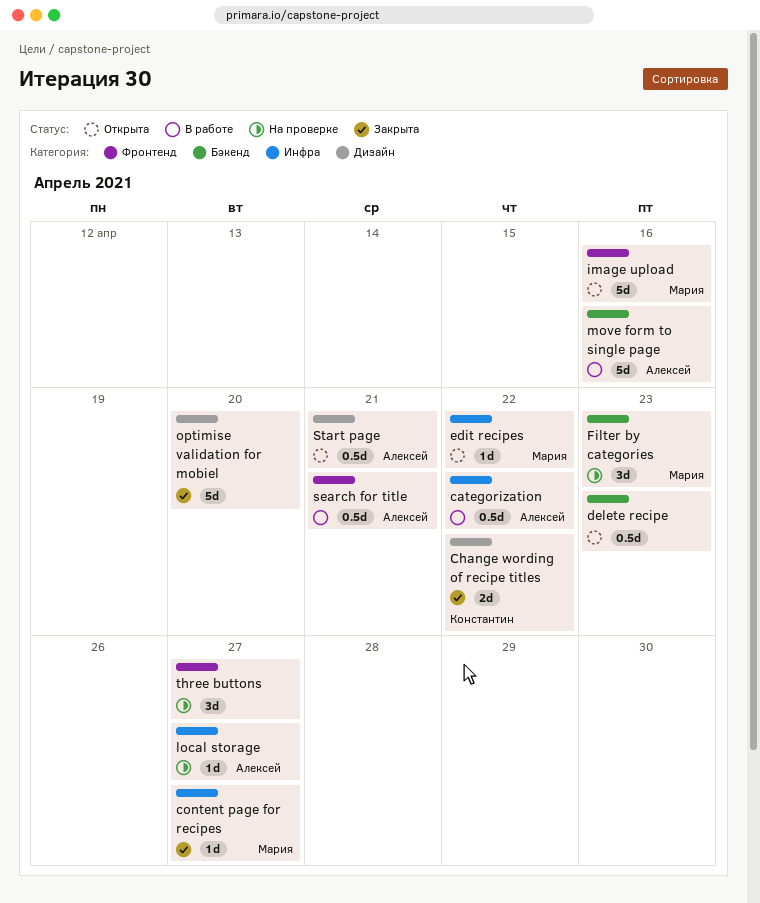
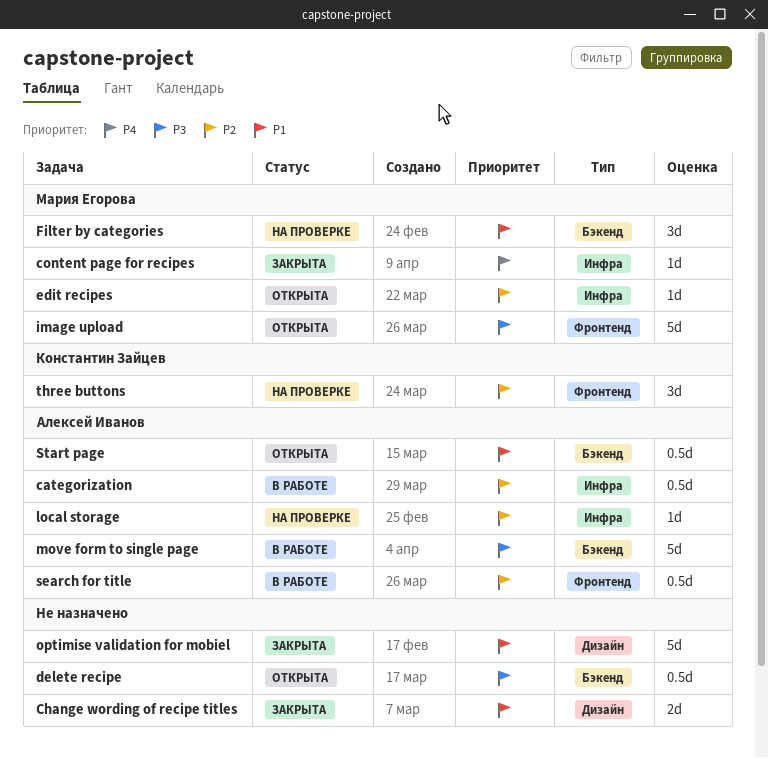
Change wording of recipe titles, owner: Константин Зайцев -> none
Start page, label: Дизайн -> Бэкенд
three buttons, owner: none -> Константин Зайцев

